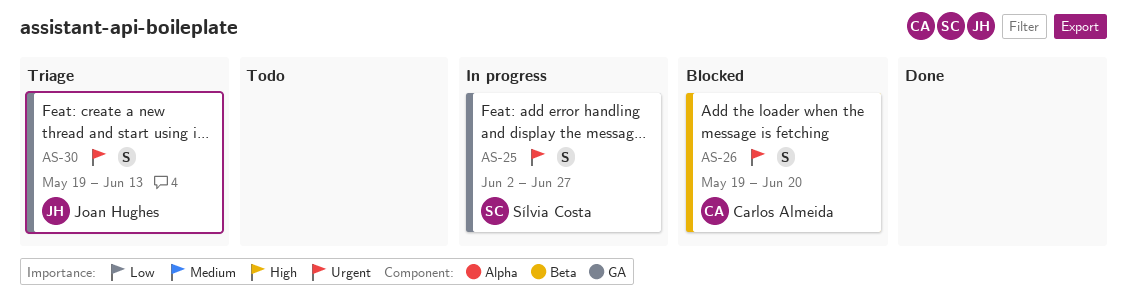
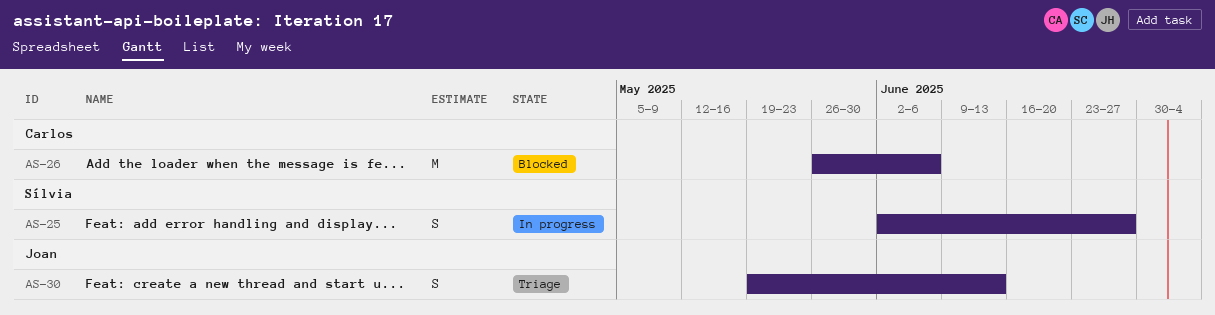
AS-26, estimate: S -> M
AS-26, start: May 19 -> May 26
AS-26, due: Jun 20 -> Jun 6

